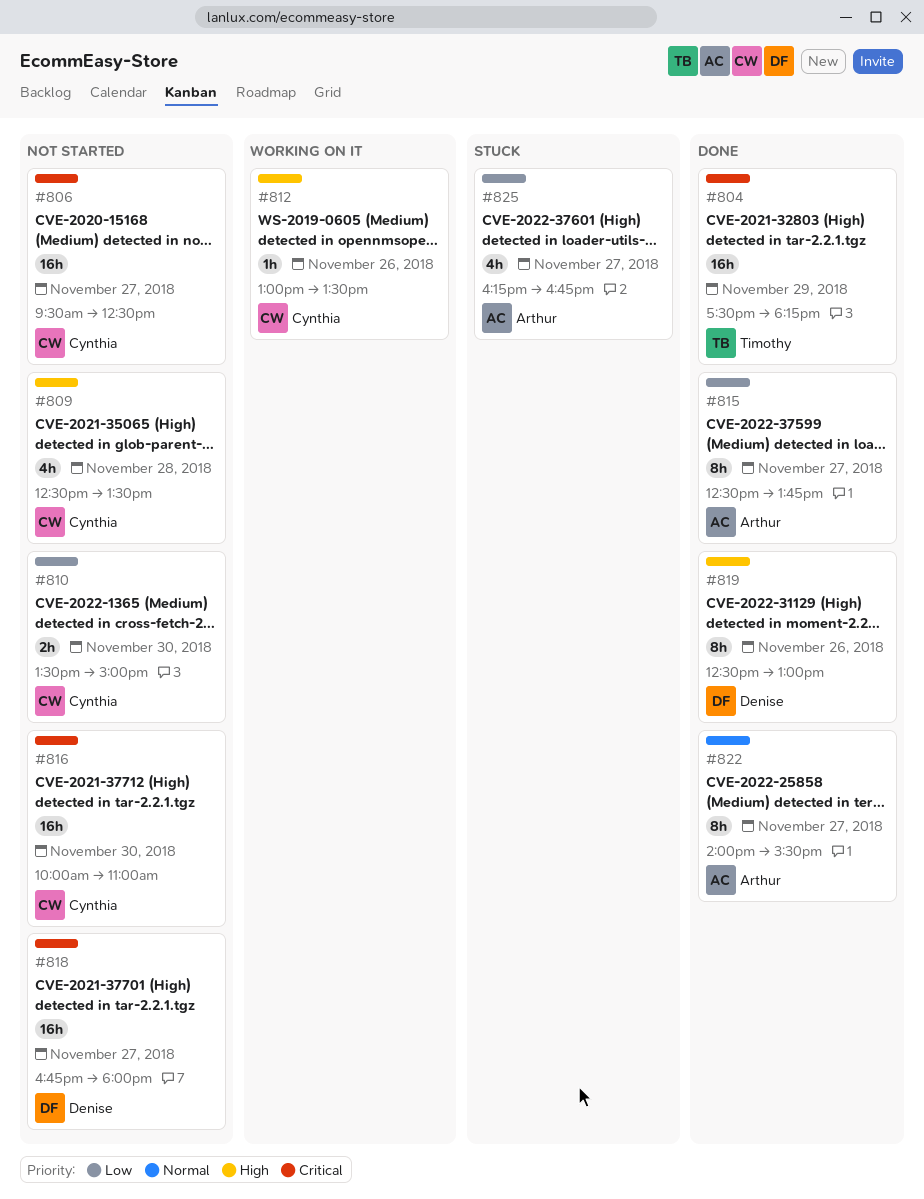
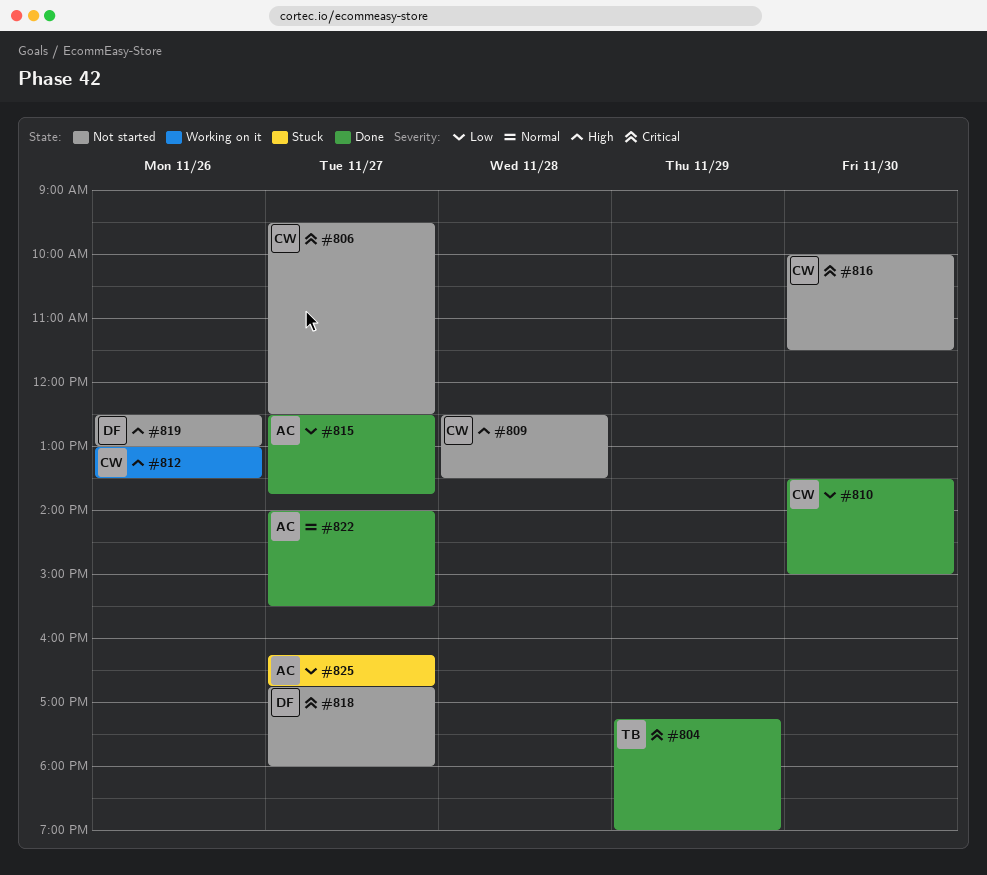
#804, begins: 17:30 -> 17:15
#804, ends: 18:15 -> 19:00
#810, status: Not started -> Done
#816, ends: 11:00 -> 11:30
#819, status: Done -> Not started

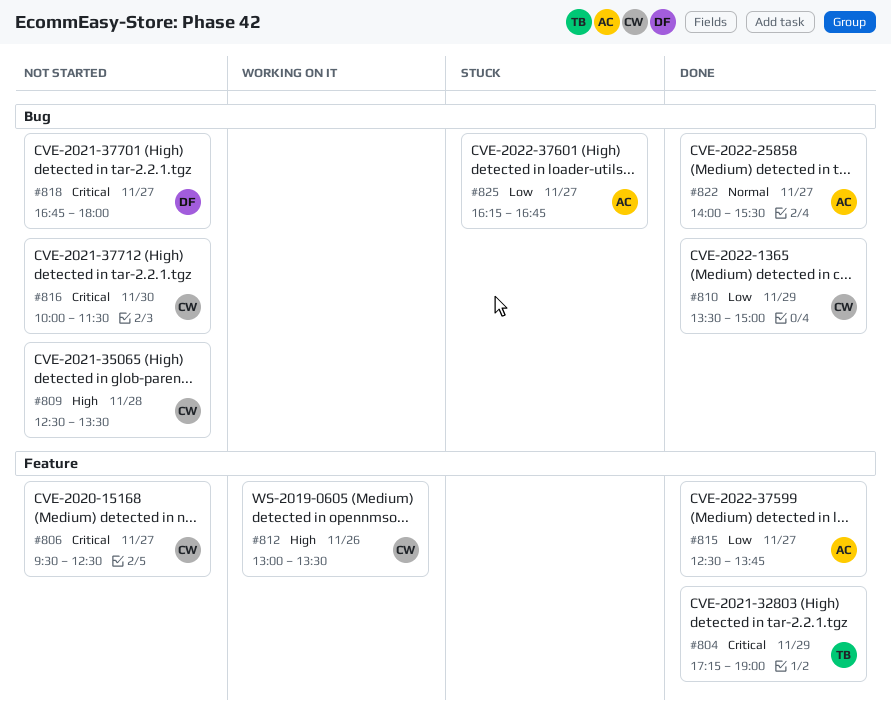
#810, day: Nov 30 -> Nov 29
#819: present -> none

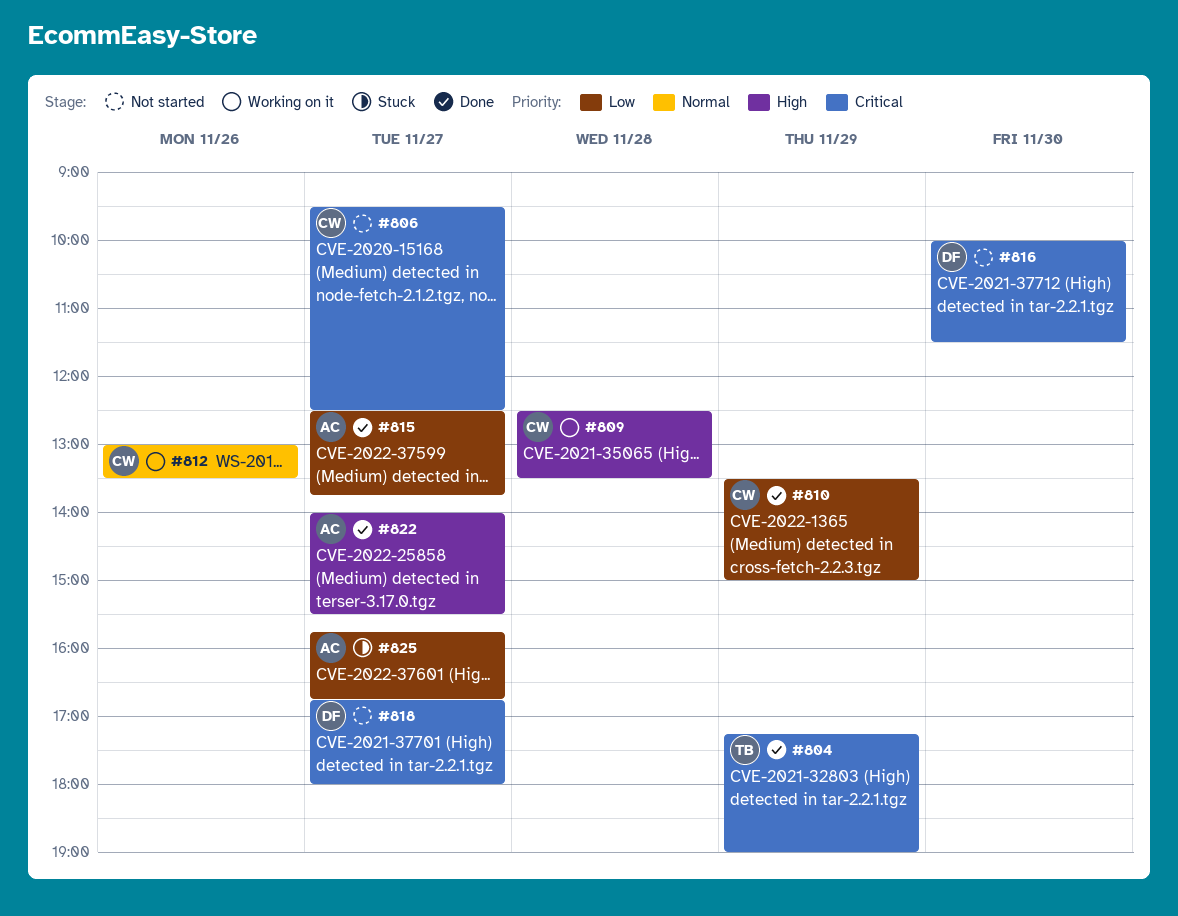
#809, status: Not started -> Working on it
#812, priority: High -> Normal
#816, owner: CW -> DF
#822, priority: Normal -> High
#825, begins: 16:15 -> 15:45

